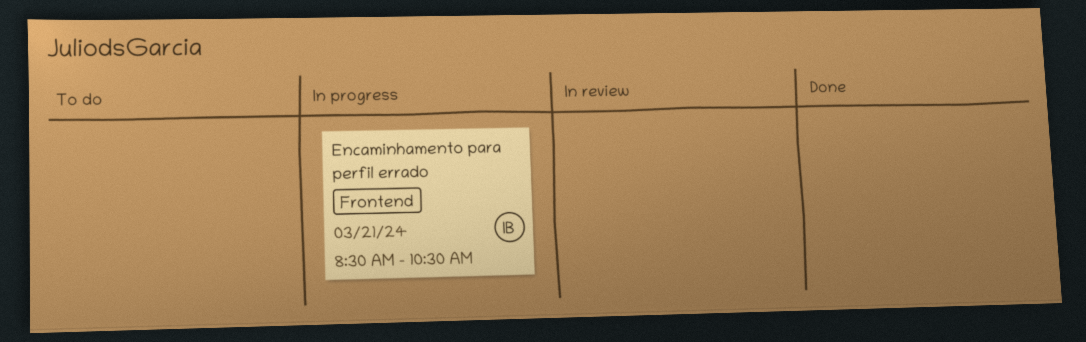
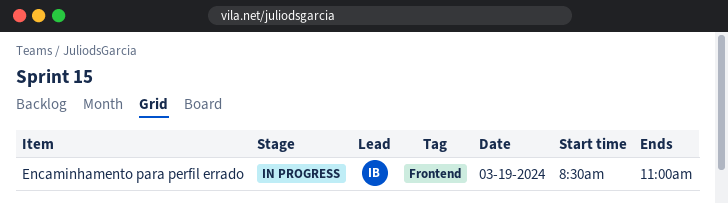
Encaminhamento para perfil errado, day: Mar 21 -> Mar 19
Encaminhamento para perfil errado, ends: 10:30 -> 11:00

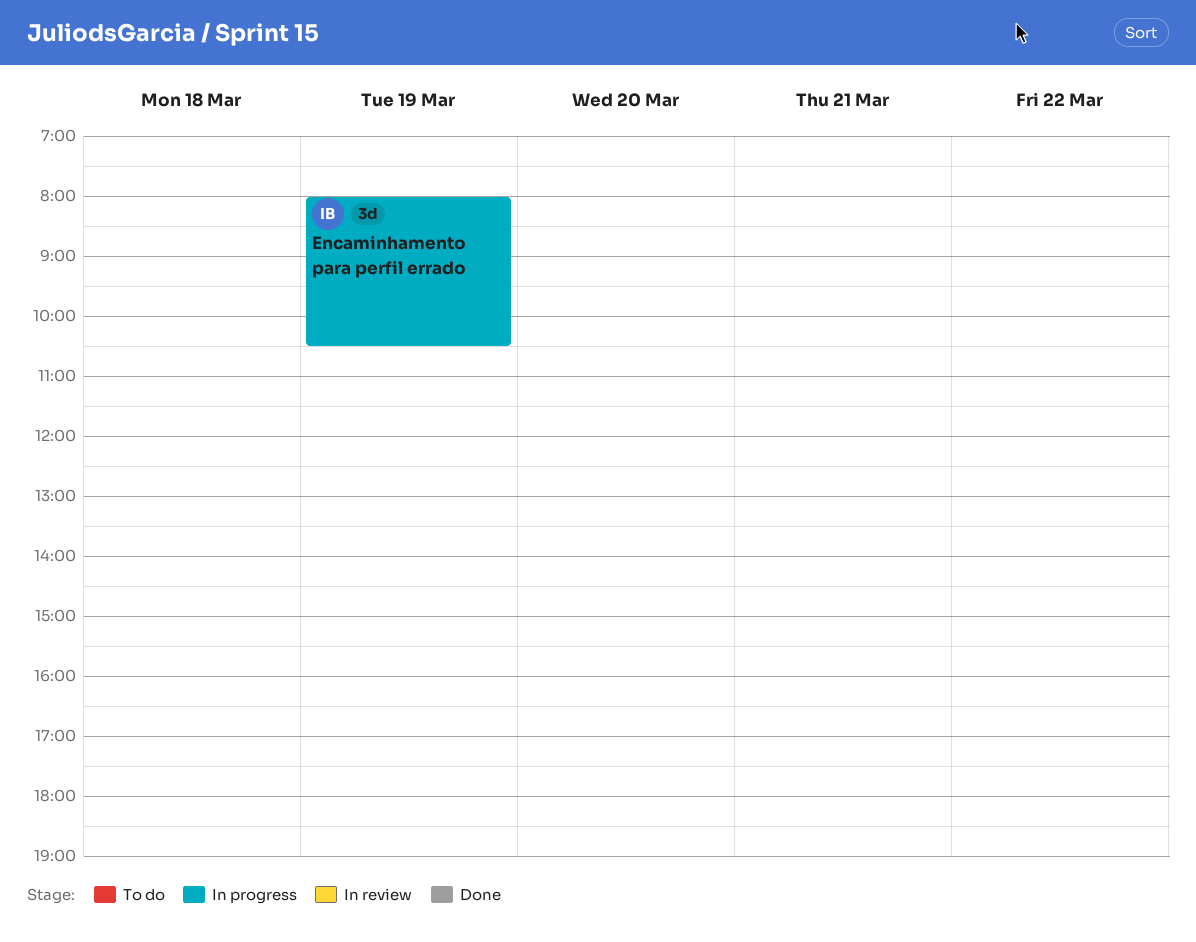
Encaminhamento para perfil errado, begins: 08:30 -> 08:00
Encaminhamento para perfil errado, ends: 11:00 -> 10:30

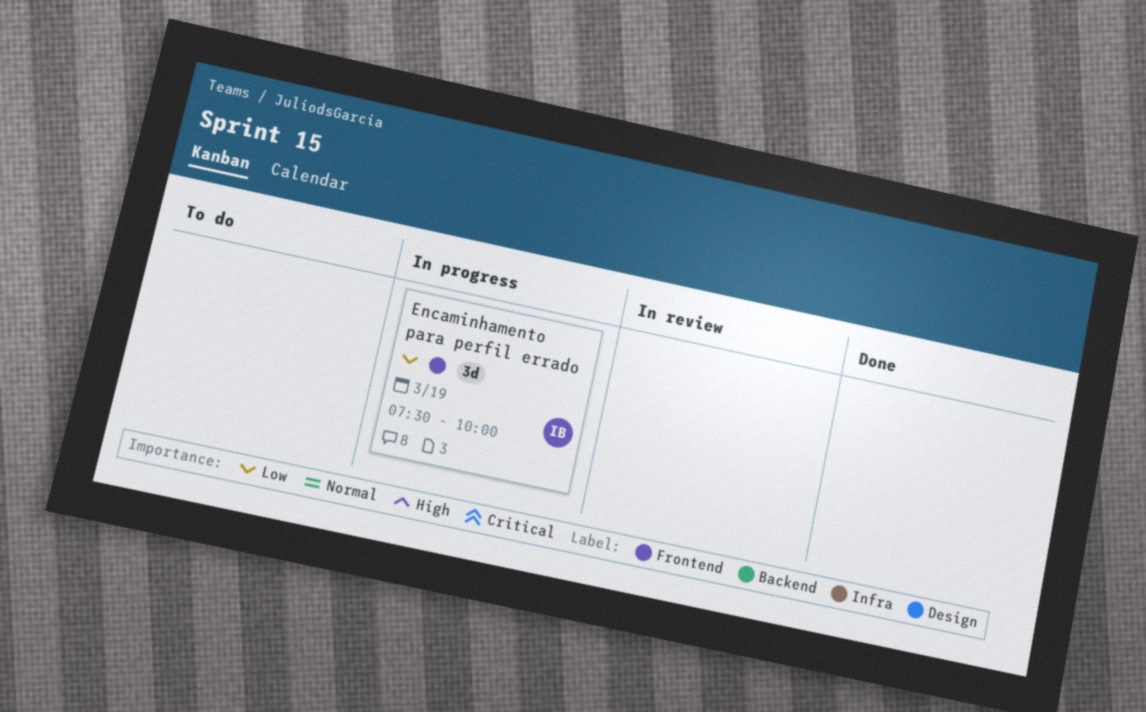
Encaminhamento para perfil errado, begins: 08:00 -> 07:30
Encaminhamento para perfil errado, ends: 10:30 -> 10:00

